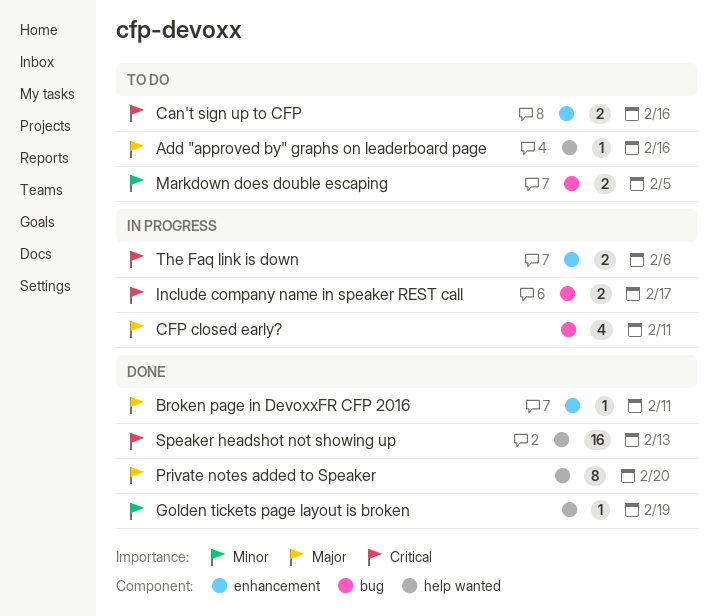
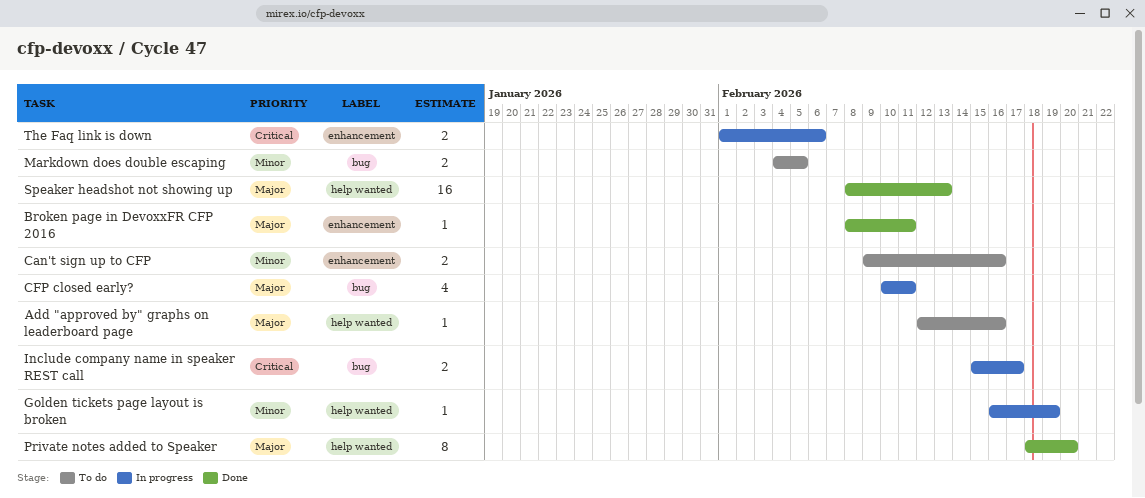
Can't sign up to CFP, priority: Critical -> Minor
Golden tickets page layout is broken, status: Done -> In progress
Speaker headshot not showing up, priority: Critical -> Major

